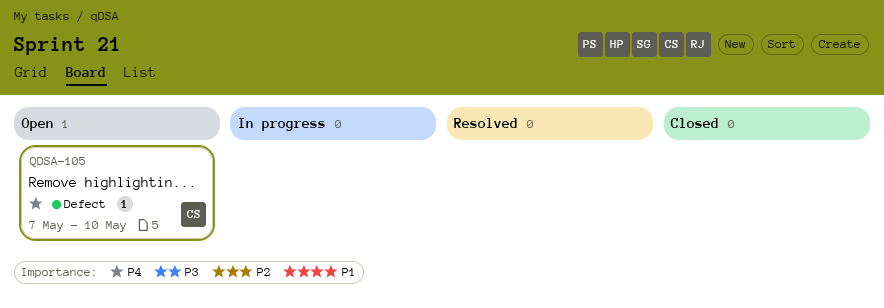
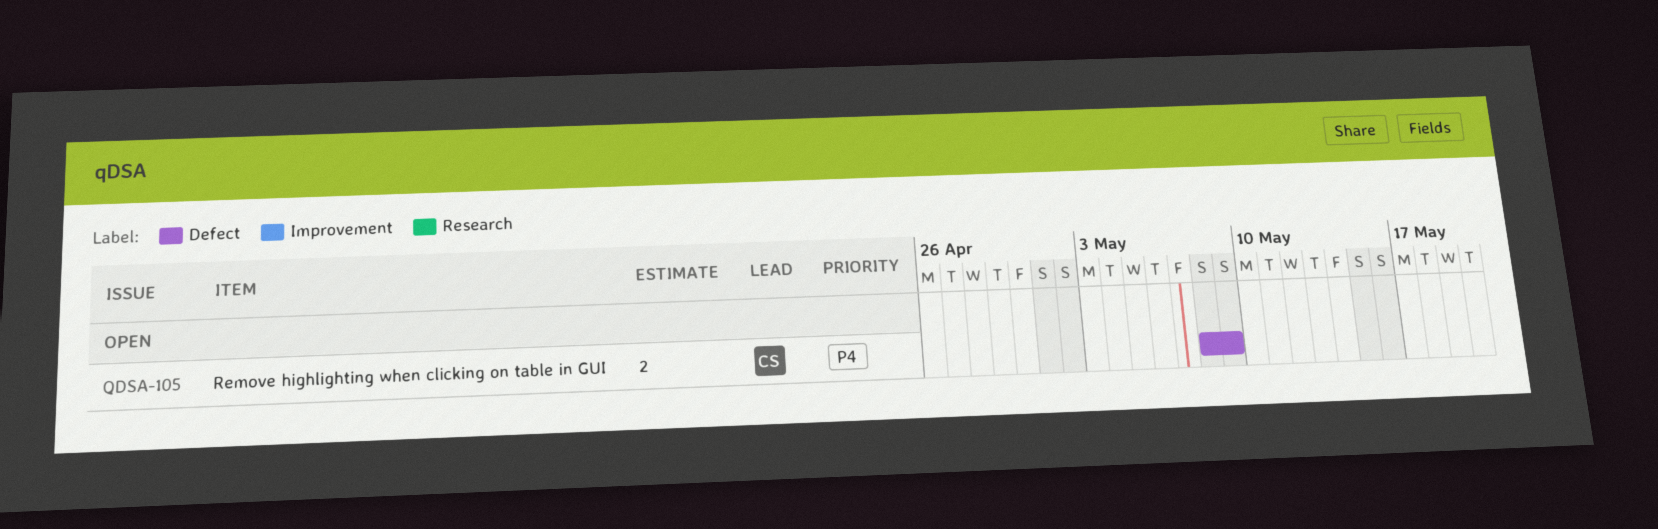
QDSA-105, estimate: 1 -> 2
QDSA-105, start: May 7 -> May 8
QDSA-105, due: May 10 -> May 9

